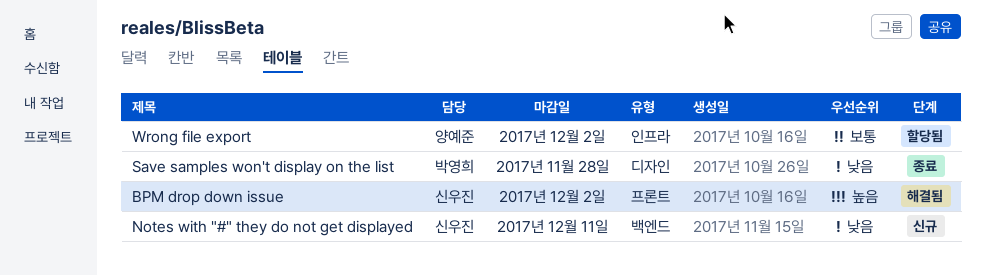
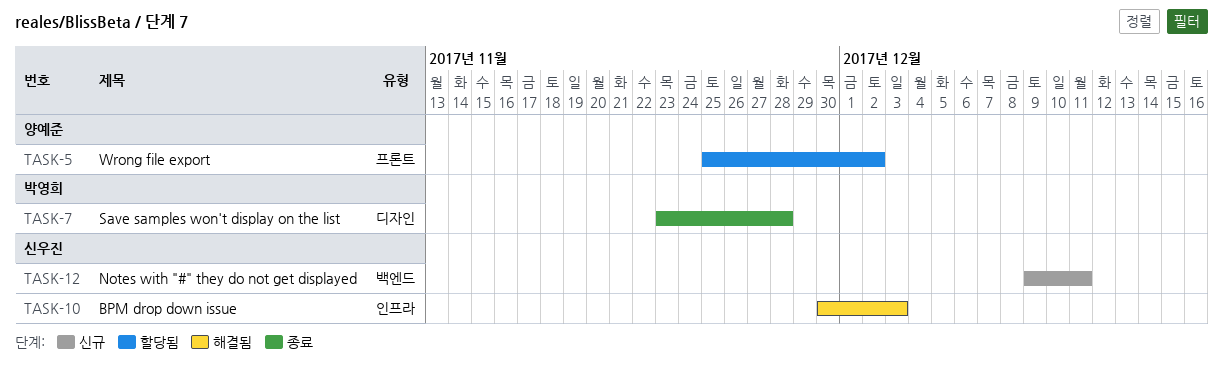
BPM drop down issue, label: 프론트 -> 인프라
BPM drop down issue, due: Dec 2 -> Dec 3
Wrong file export, label: 인프라 -> 프론트

